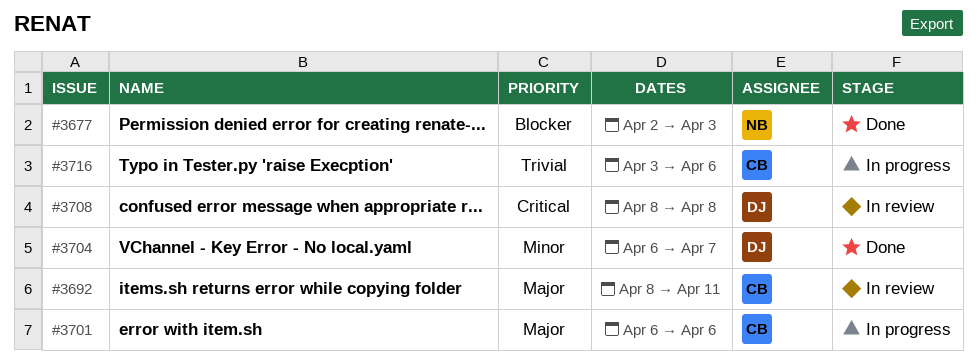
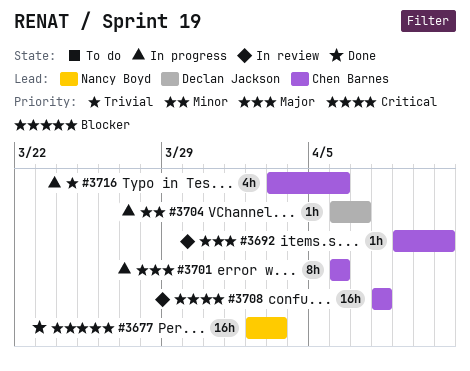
#3692, start: Apr 8 -> Apr 9
#3704, status: Done -> In progress
#3708, owner: Declan Jackson -> Chen Barnes

